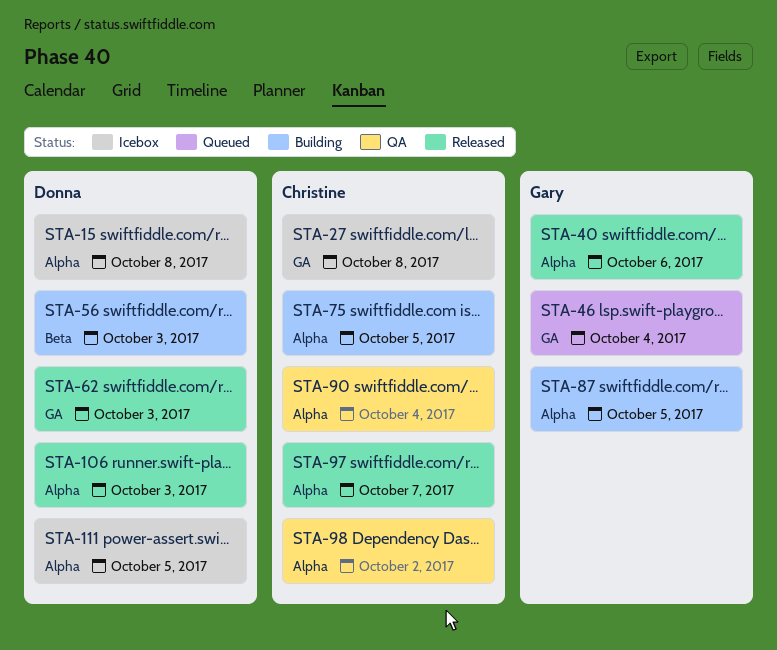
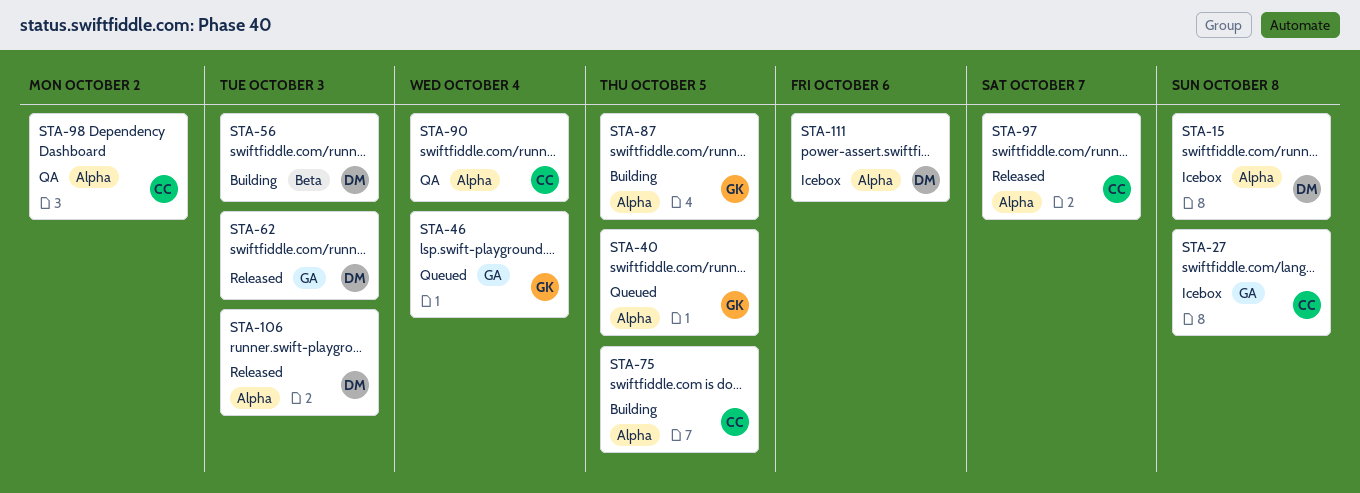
STA-40, status: Released -> Queued
STA-40, due: Oct 6 -> Oct 5
STA-111, due: Oct 5 -> Oct 6

